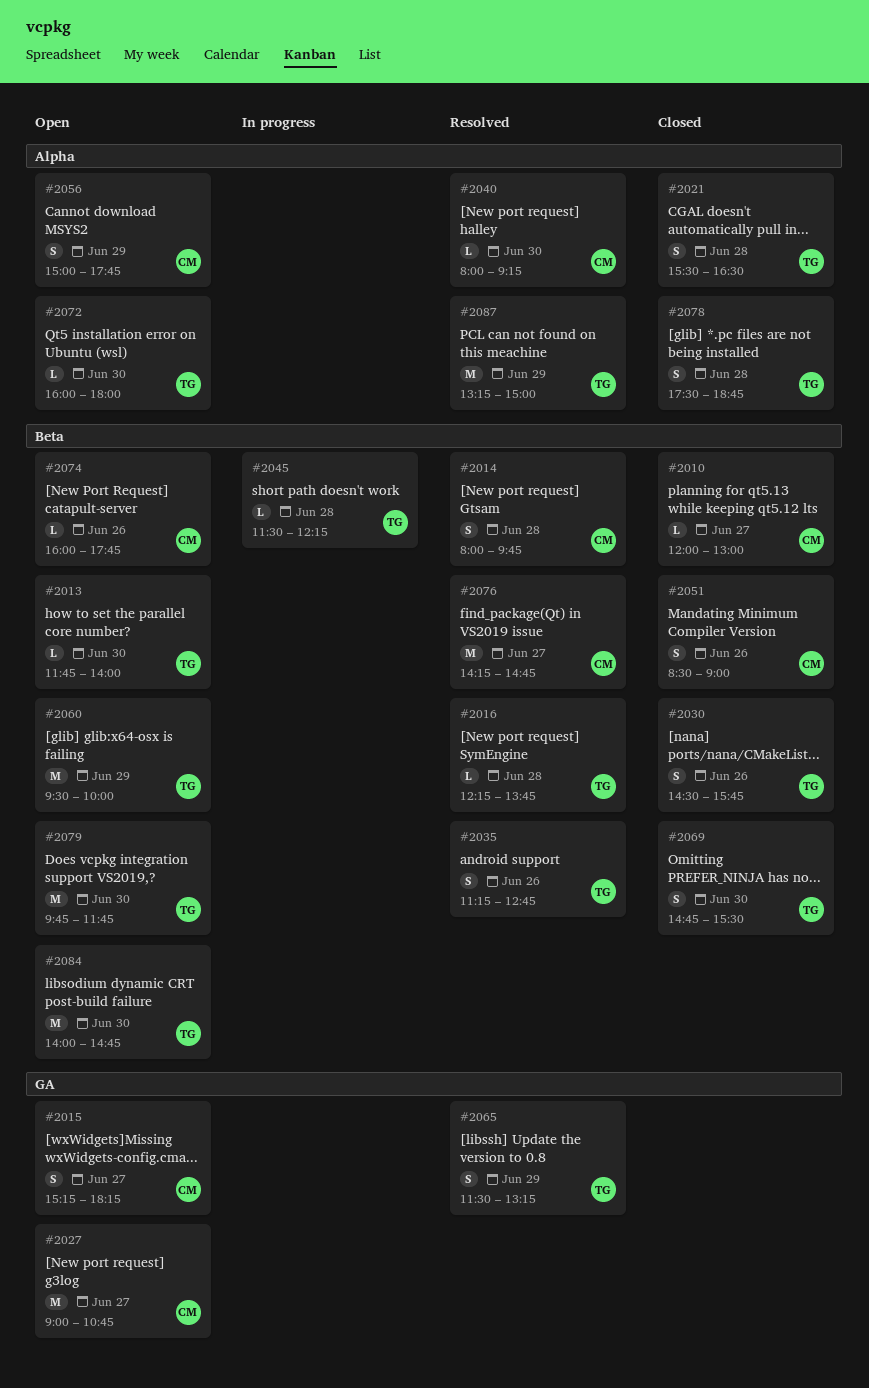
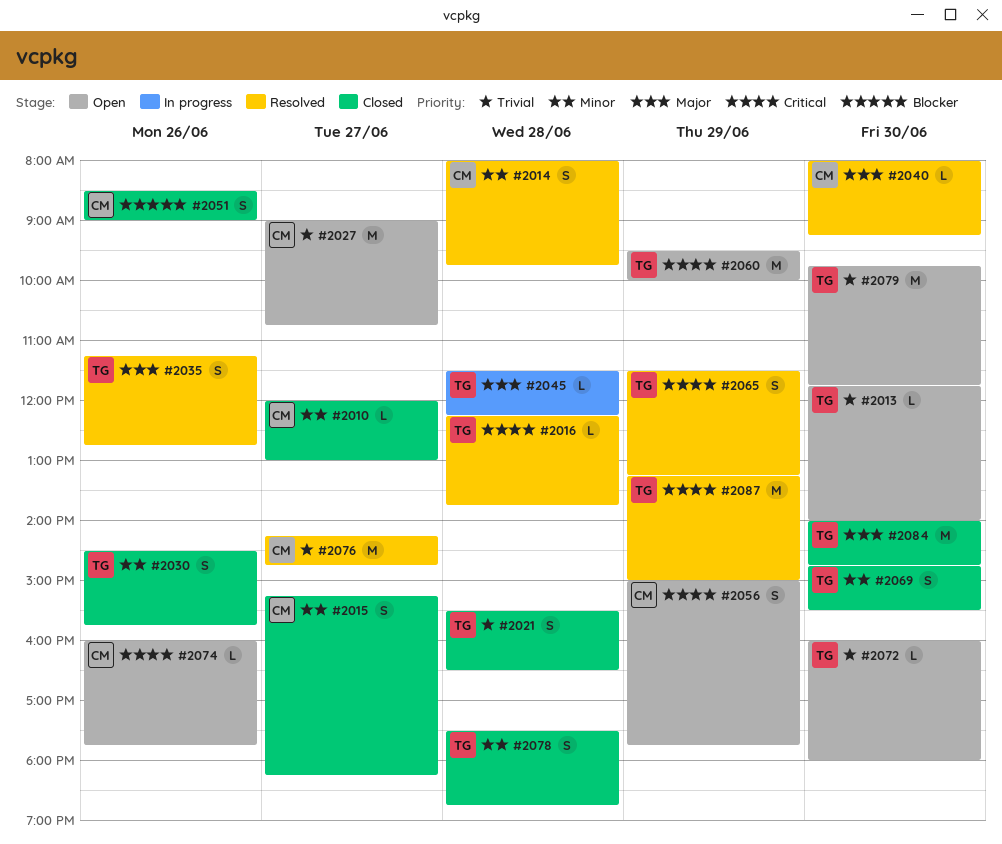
#2015, status: Open -> Closed
#2084, status: Open -> Closed

